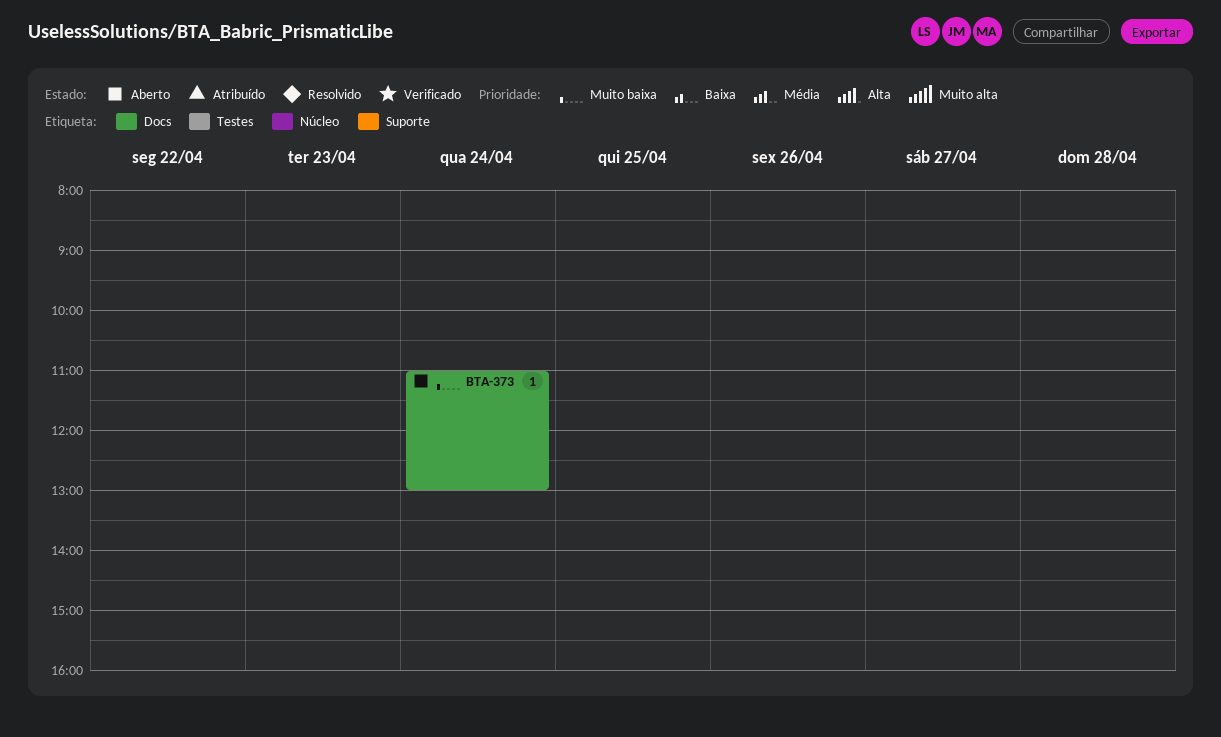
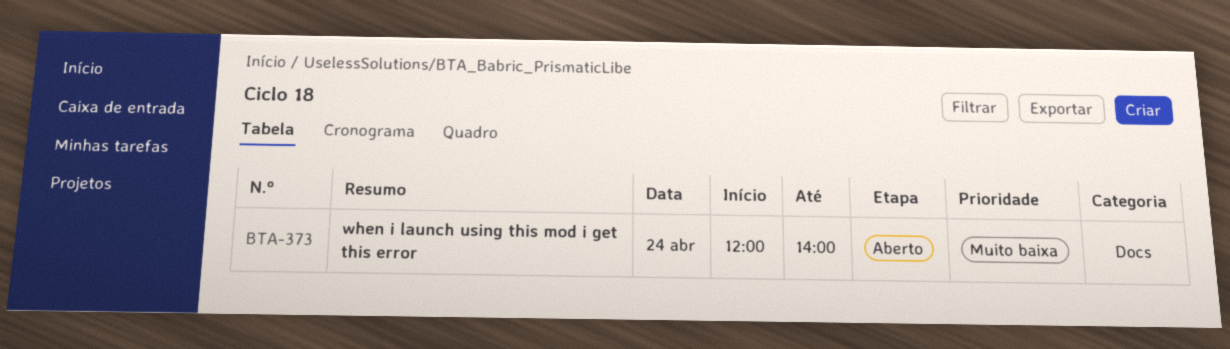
BTA-373, begins: 11:00 -> 12:00
BTA-373, ends: 13:00 -> 14:00

